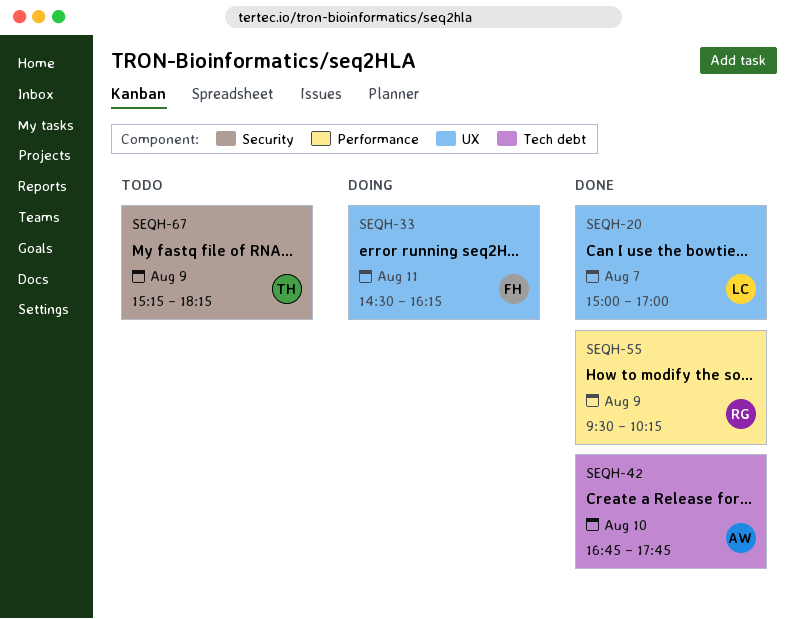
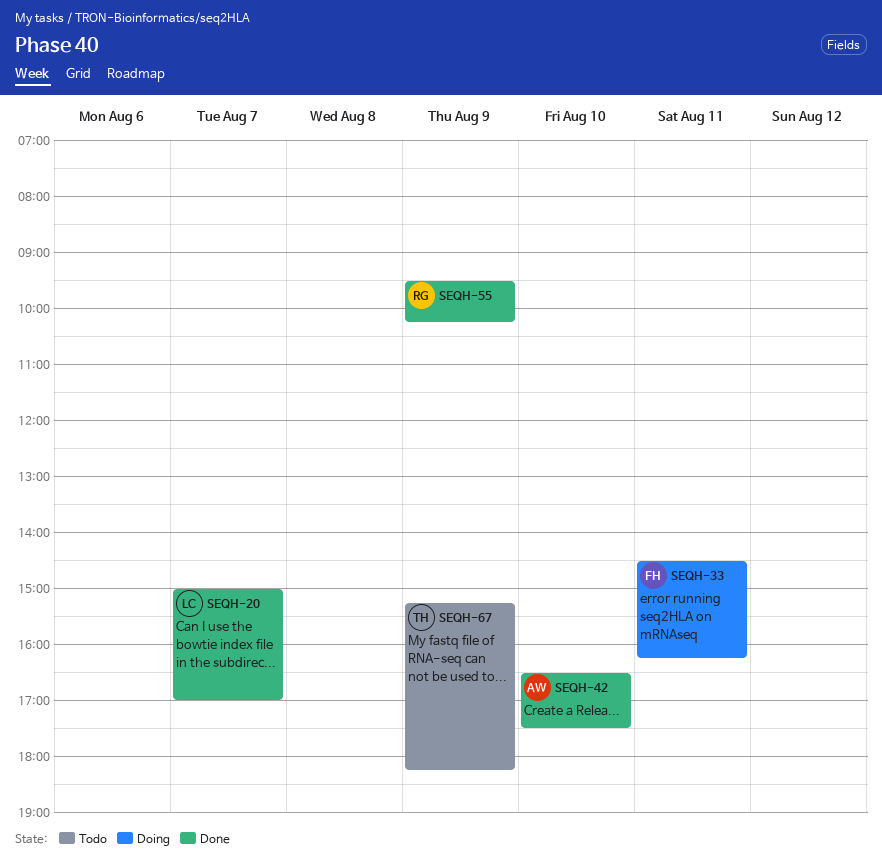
SEQH-42, begins: 16:45 -> 16:30
SEQH-42, ends: 17:45 -> 17:30

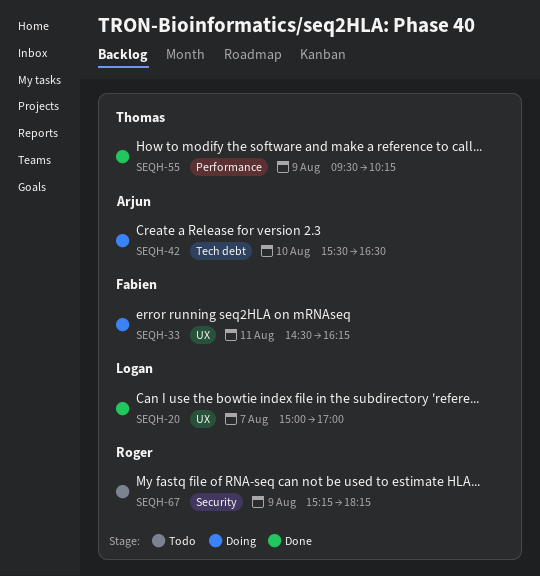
SEQH-42, status: Done -> Doing
SEQH-42, begins: 16:30 -> 15:30
SEQH-42, ends: 17:30 -> 16:30
SEQH-55, owner: Roger -> Thomas
SEQH-67, owner: Thomas -> Roger

